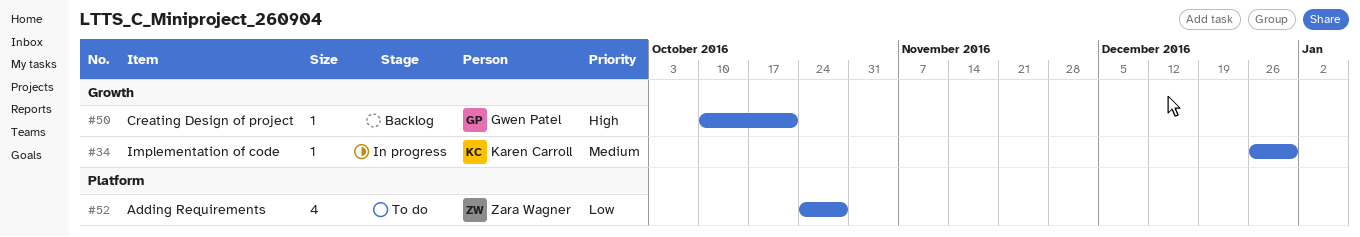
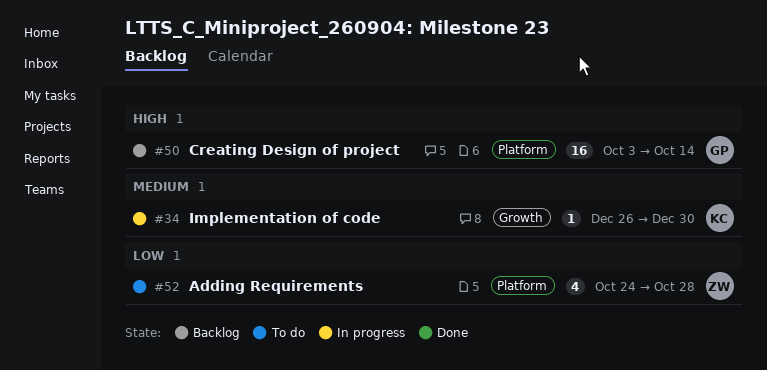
#50, label: Growth -> Platform
#50, estimate: 1 -> 16
#50, start: Oct 10 -> Oct 3
#50, due: Oct 21 -> Oct 14

